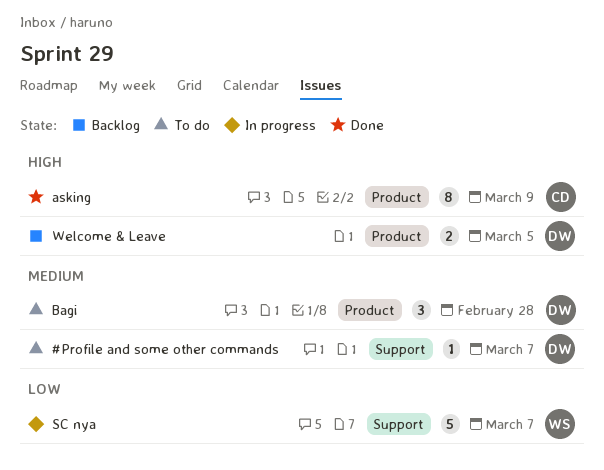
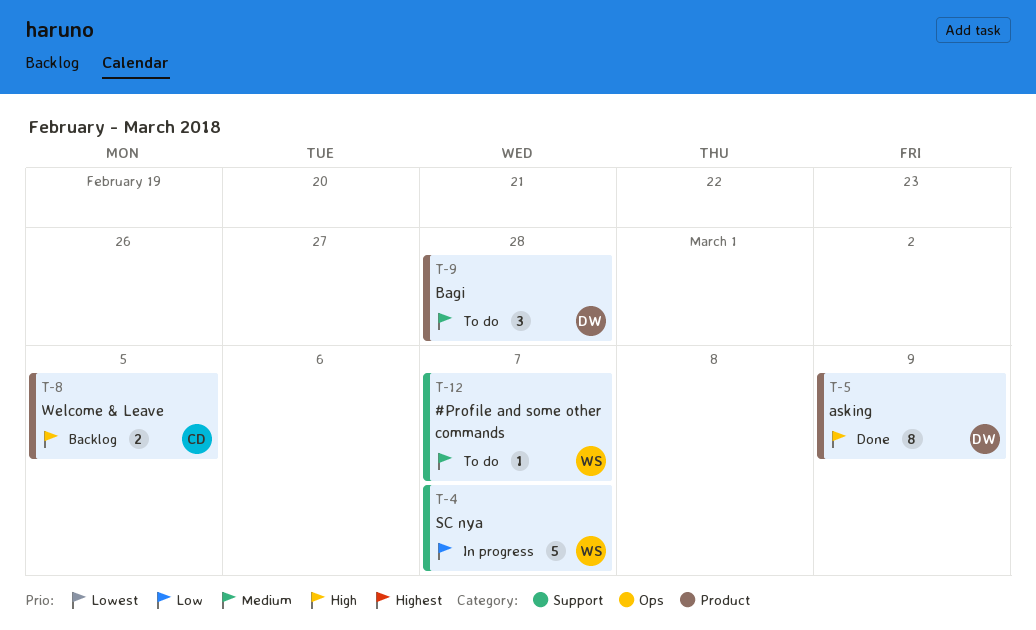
#Profile and some other commands, owner: DW -> WS
asking, owner: CD -> DW
Welcome & Leave, owner: DW -> CD

